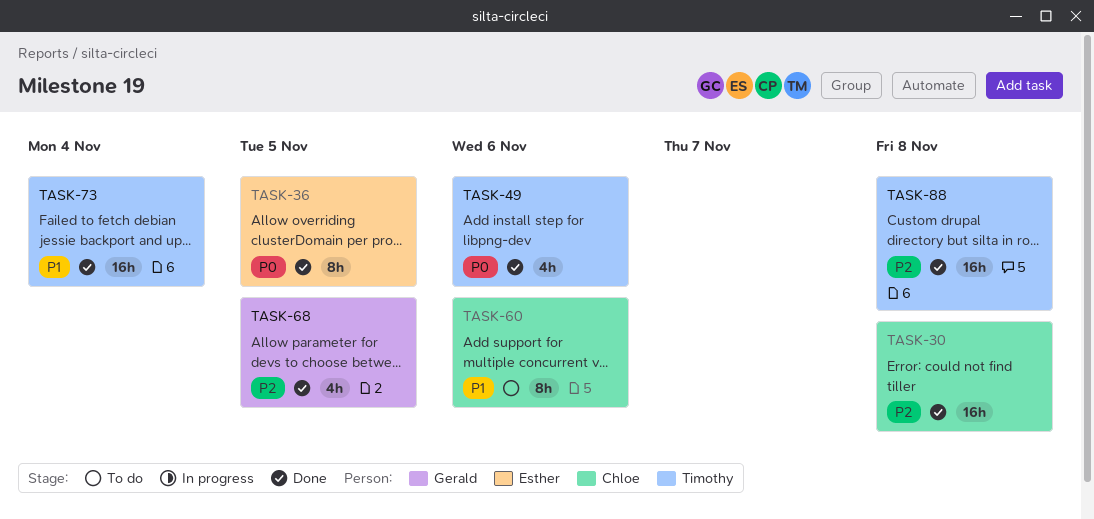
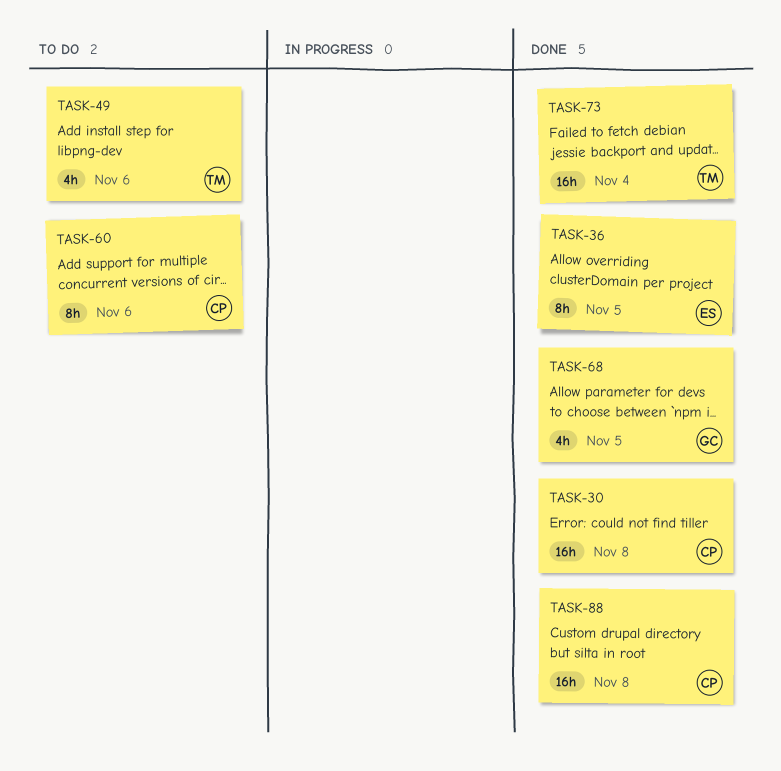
TASK-49, status: Done -> To do
TASK-88, owner: Timothy -> Chloe

